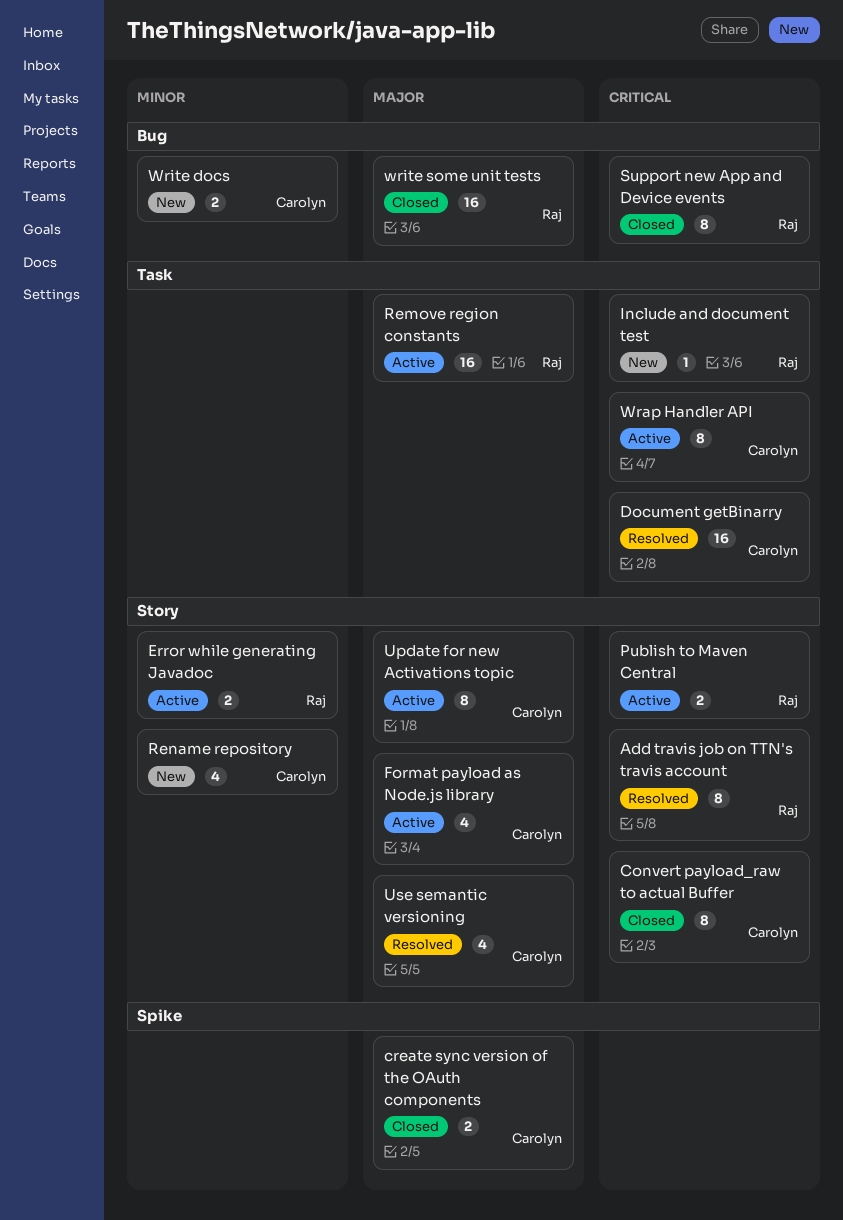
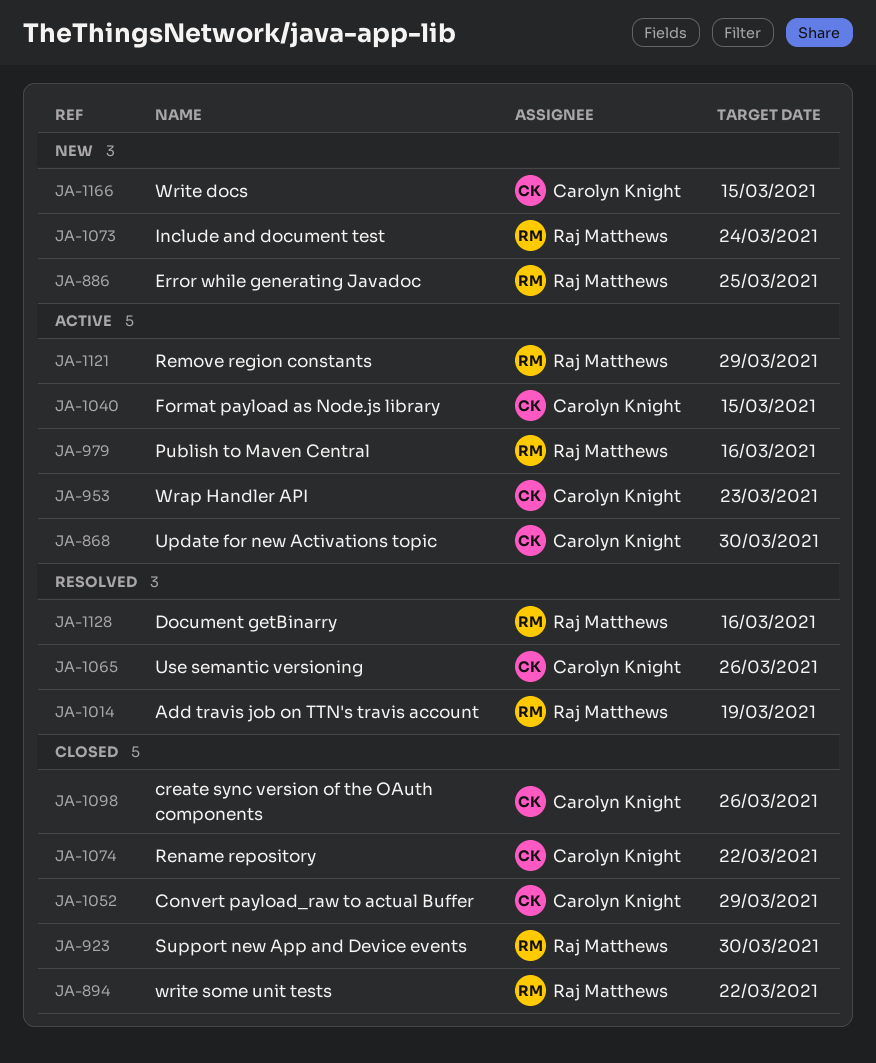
Document getBinarry, owner: Carolyn Knight -> Raj Matthews
Error while generating Javadoc, status: Active -> New
Rename repository, status: New -> Closed

